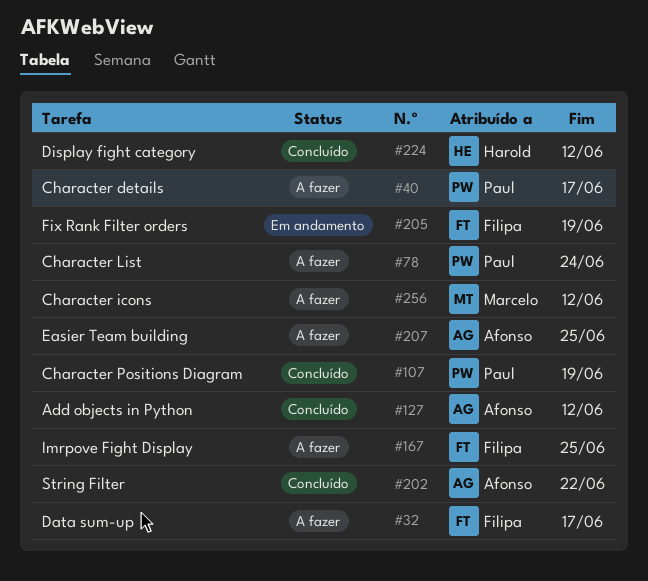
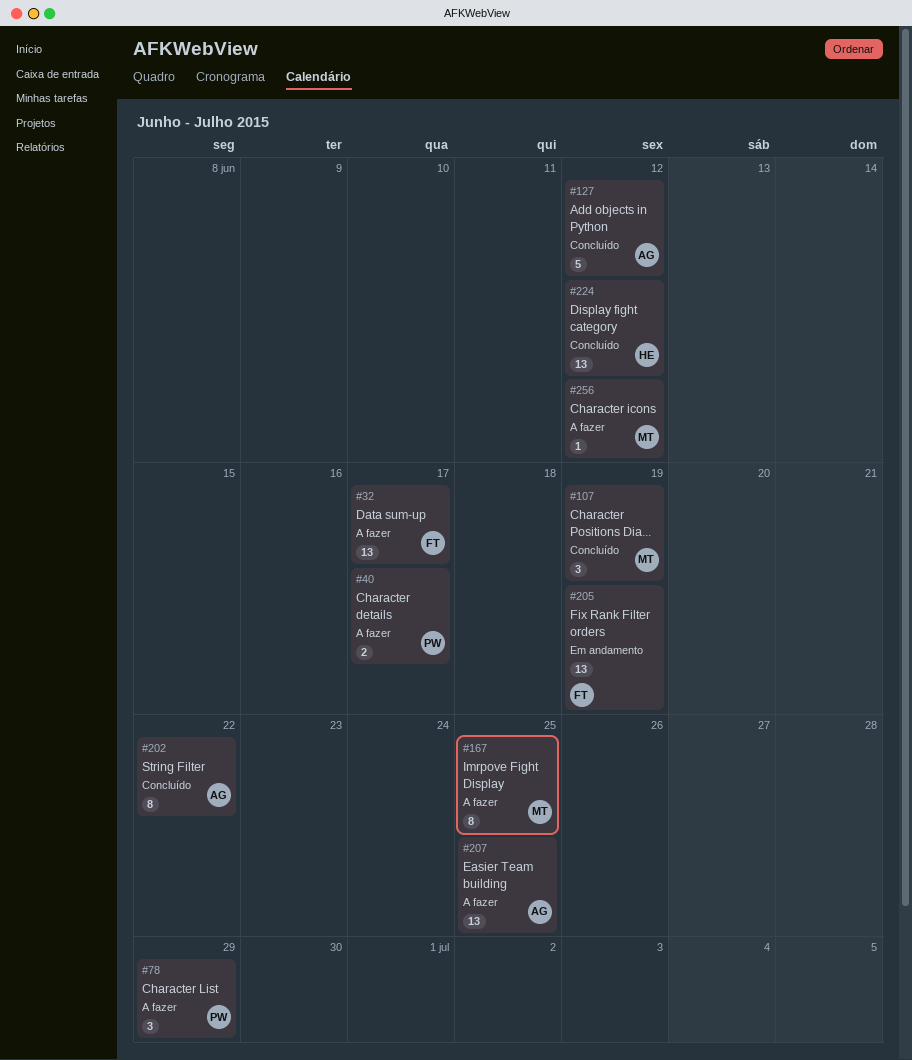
#78, due: Jun 24 -> Jun 29
#107, owner: Paul -> Marcelo
#167, owner: Filipa -> Marcelo

